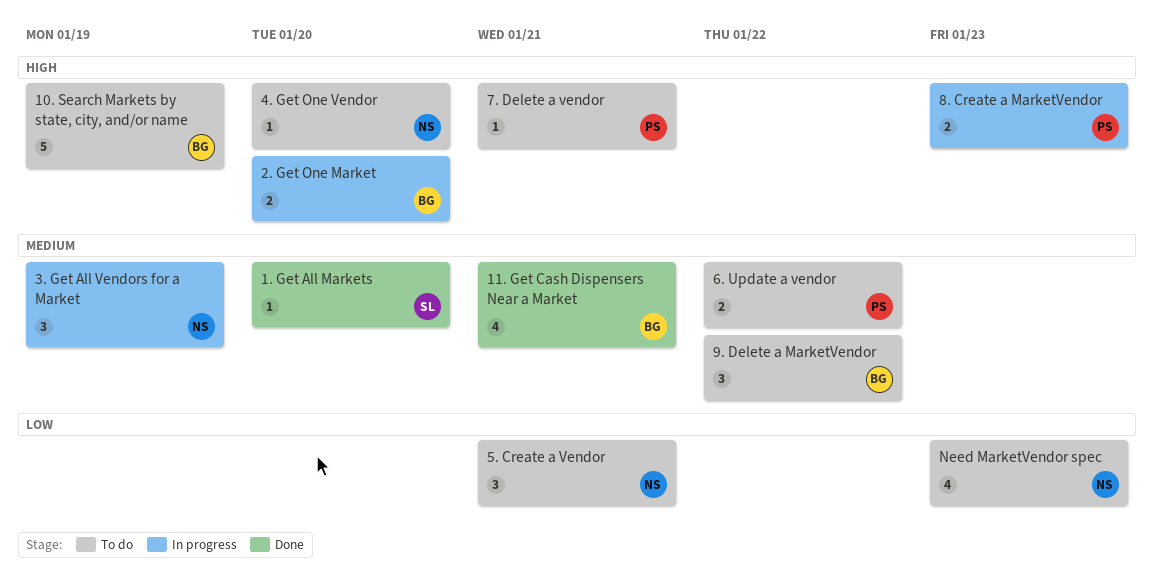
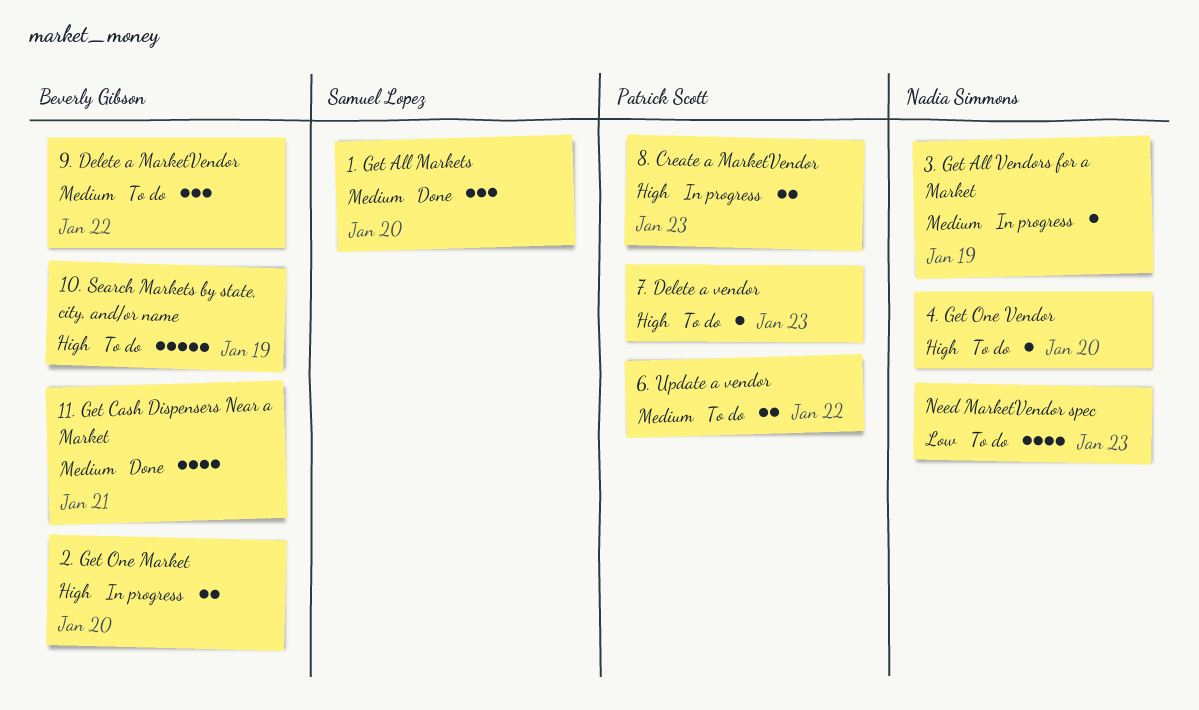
1. Get All Markets, estimate: 1 -> 3
3. Get All Vendors for a Market, estimate: 3 -> 1
5. Create a Vendor: present -> none
7. Delete a vendor, due: Jan 21 -> Jan 23

